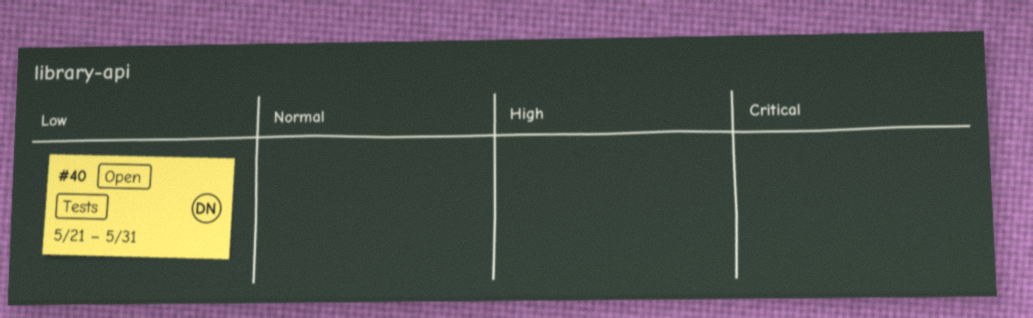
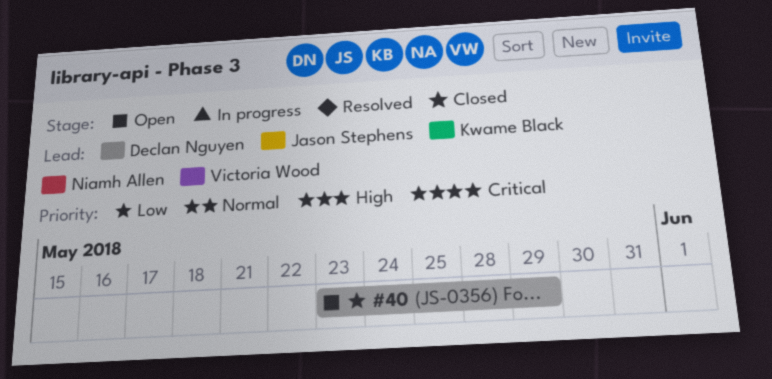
#40, start: May 21 -> May 23
#40, due: May 31 -> May 29

